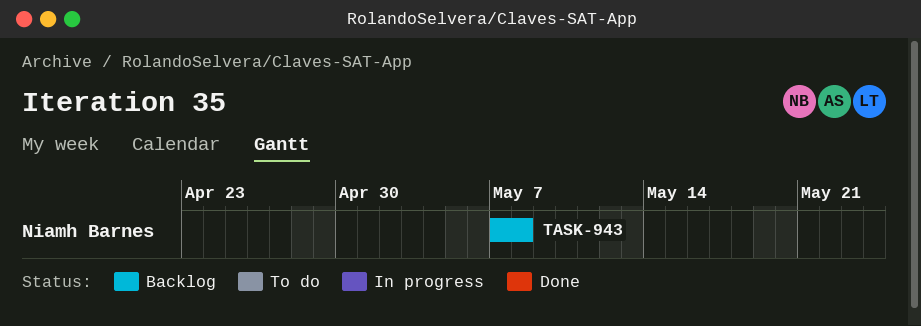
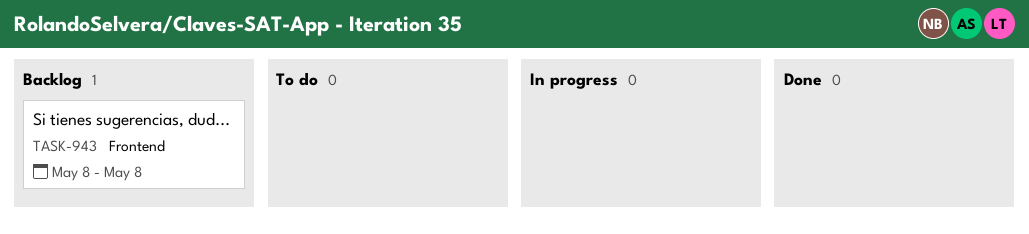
TASK-943, start: May 7 -> May 8

